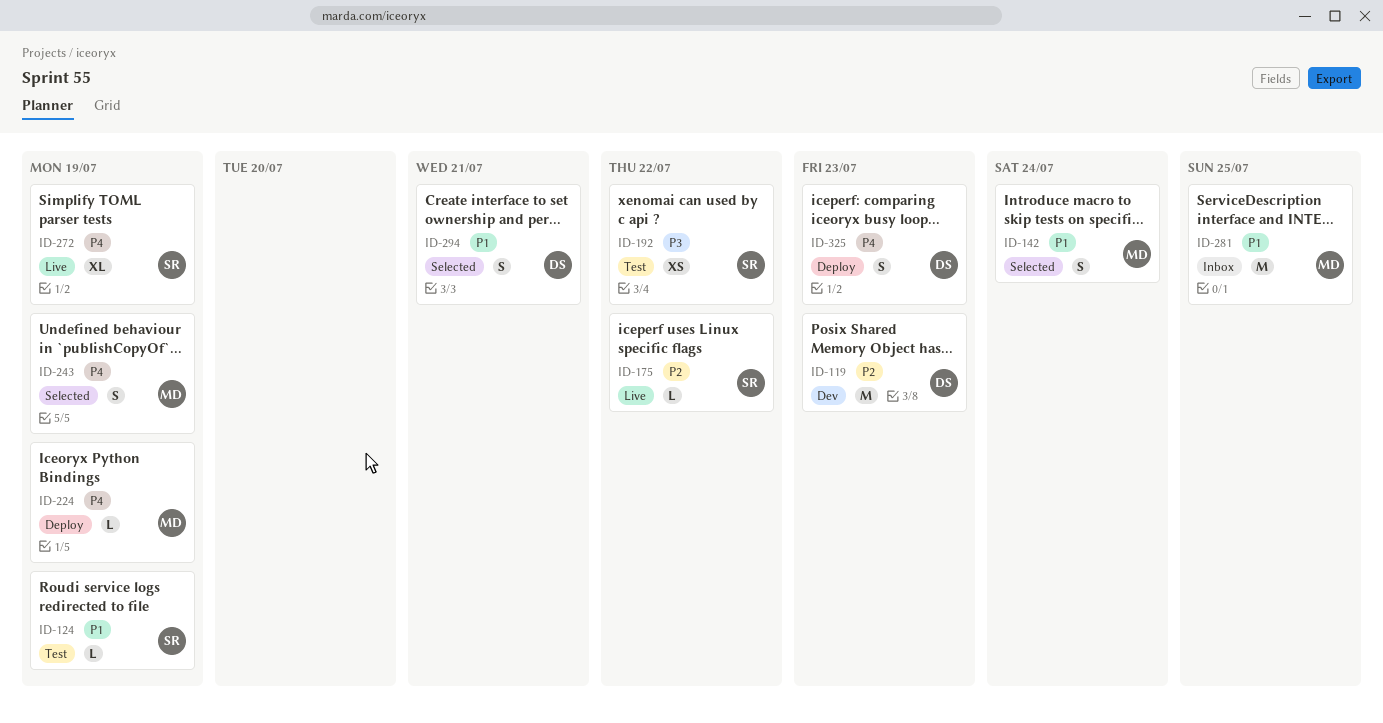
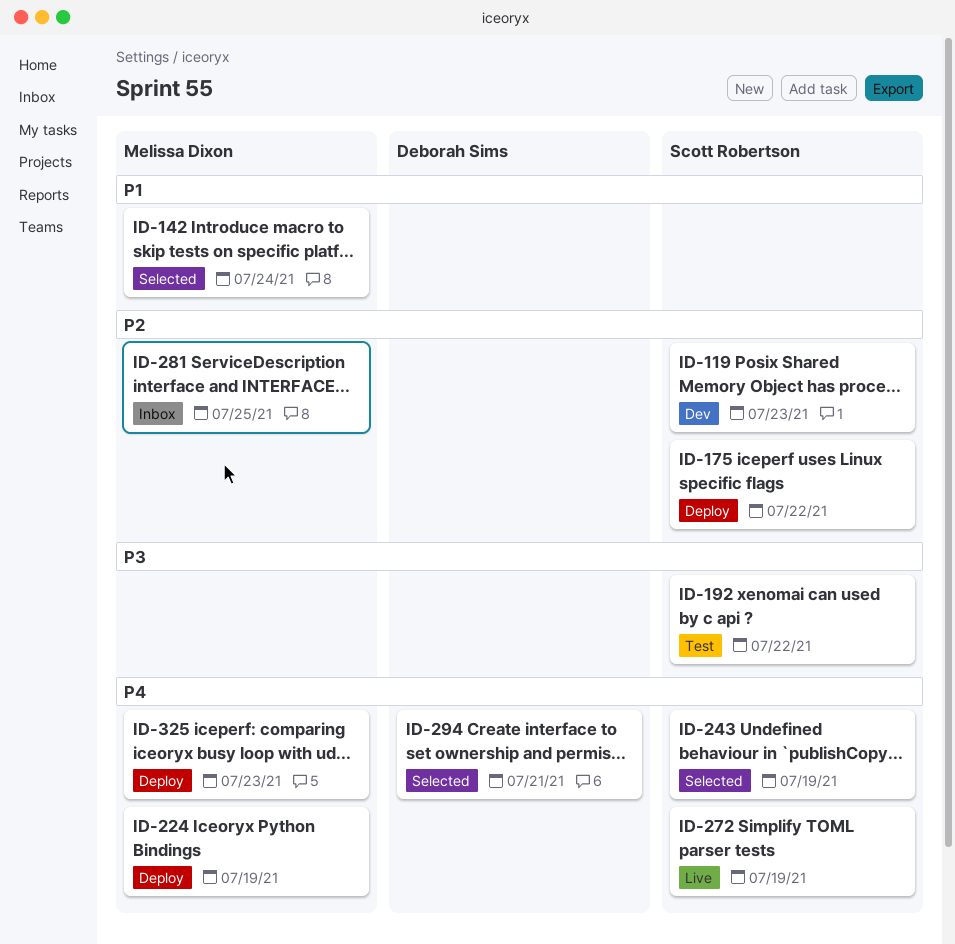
ID-119, owner: Deborah Sims -> Scott Robertson
ID-124: present -> none
ID-175, status: Live -> Deploy
ID-243, owner: Melissa Dixon -> Scott Robertson
ID-281, priority: P1 -> P2
ID-294, priority: P1 -> P4
ID-325, owner: Deborah Sims -> Melissa Dixon

